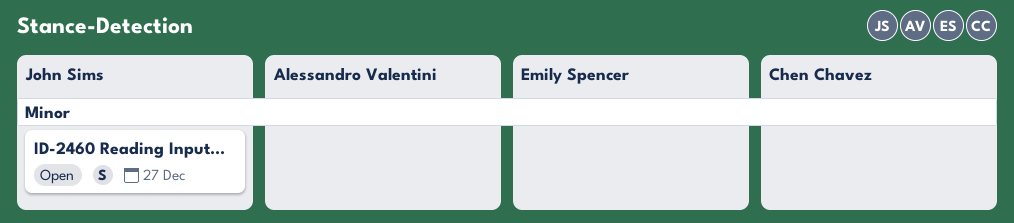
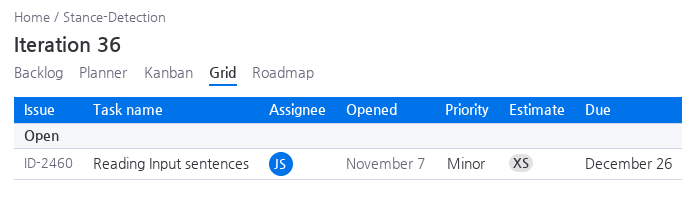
ID-2460, estimate: S -> XS
ID-2460, due: Dec 27 -> Dec 26

